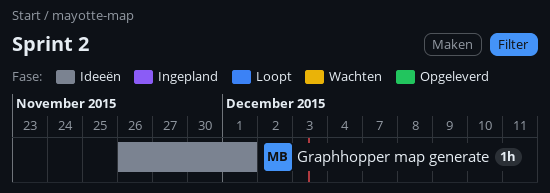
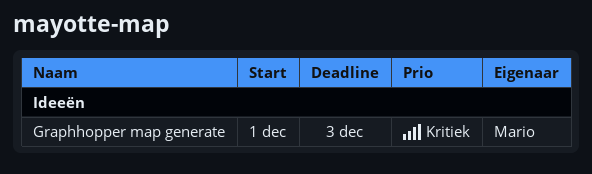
Graphhopper map generate, start: Nov 26 -> Dec 1
Graphhopper map generate, due: Dec 1 -> Dec 3

